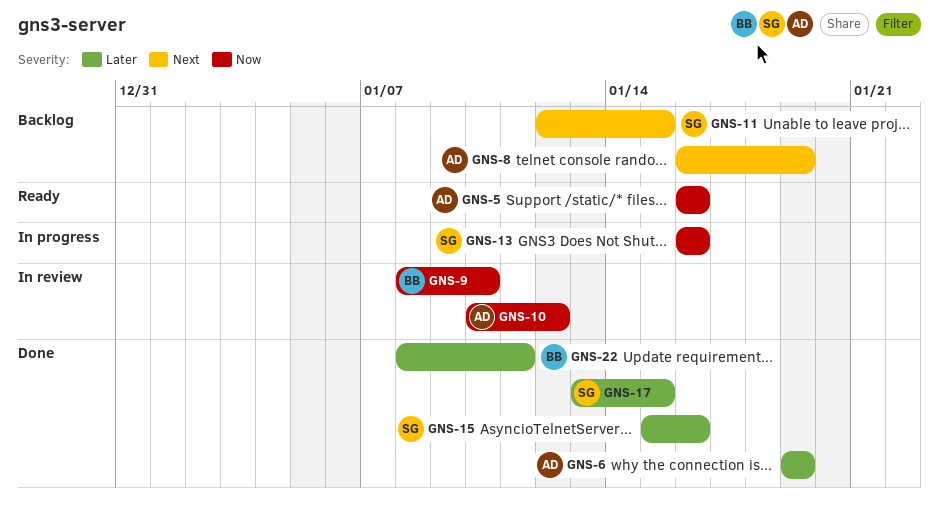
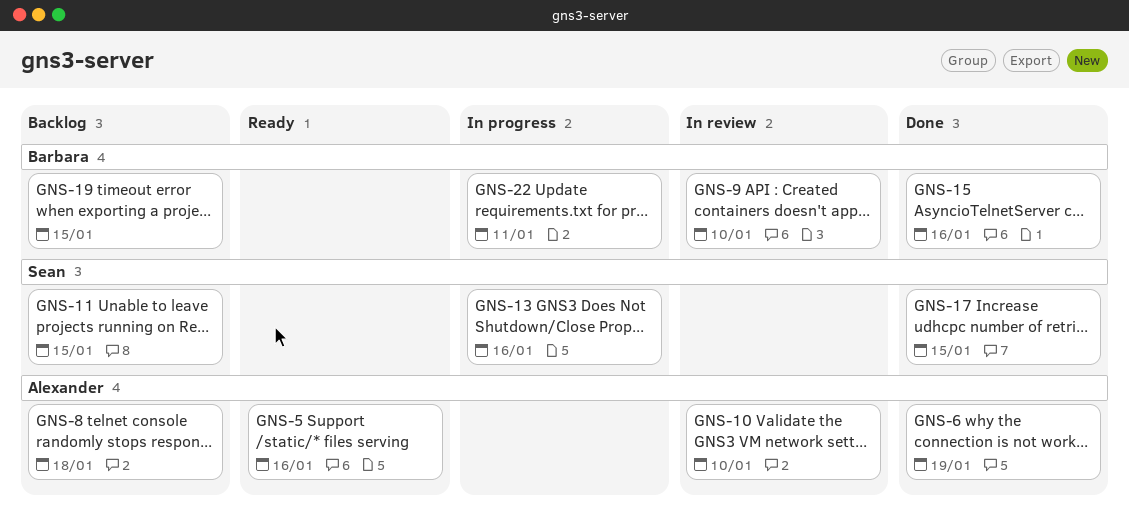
GNS-8, due: Jan 19 -> Jan 18
GNS-10, due: Jan 12 -> Jan 10
GNS-15, owner: Sean -> Barbara
GNS-19: none -> present
GNS-22, status: Done -> In progress

